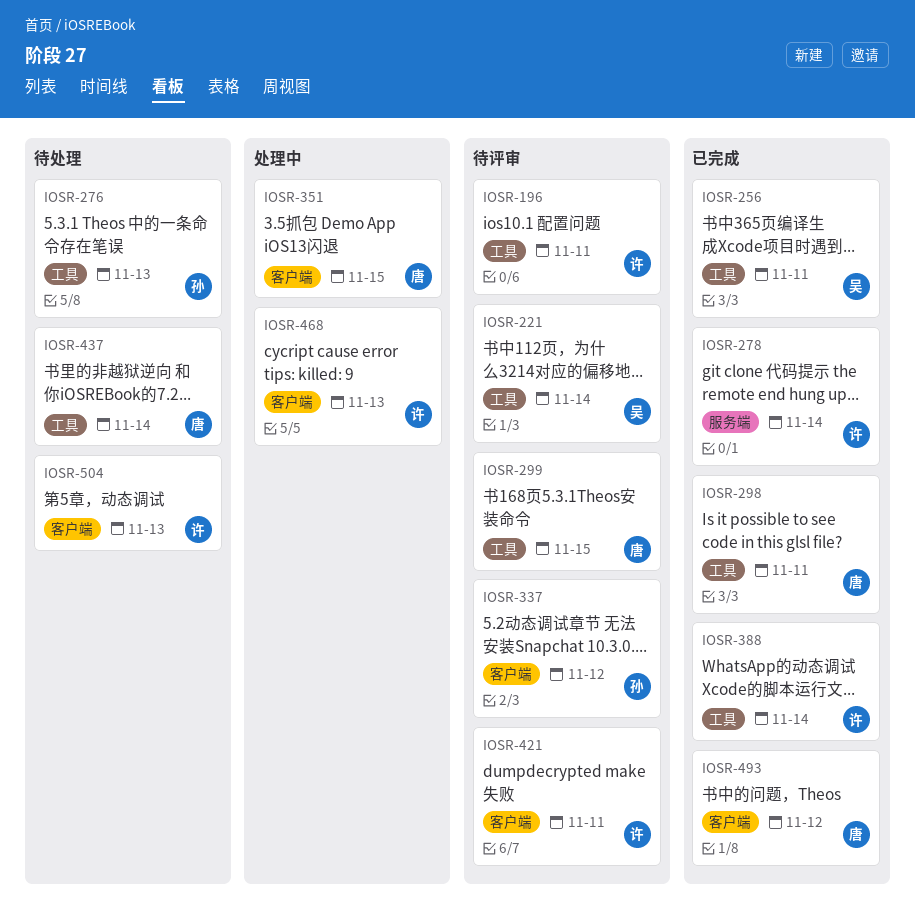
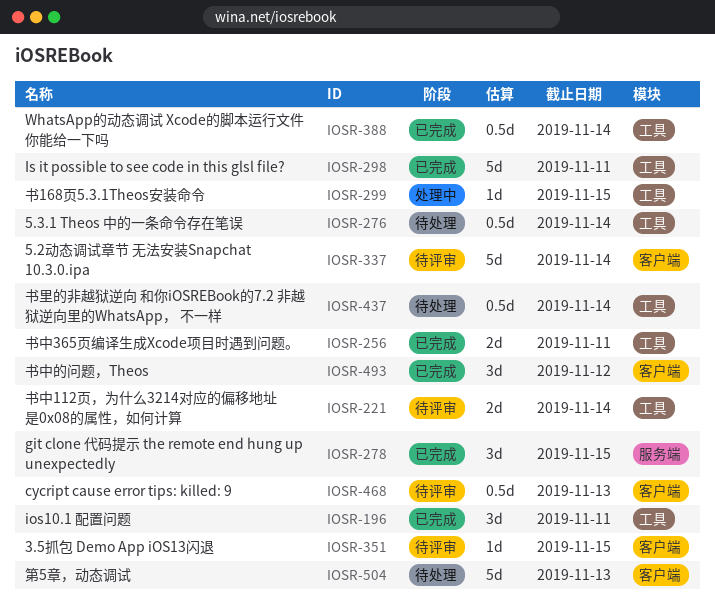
IOSR-196, status: 待评审 -> 已完成
IOSR-276, due: Nov 13 -> Nov 14
IOSR-278, due: Nov 14 -> Nov 15
IOSR-299, status: 待评审 -> 处理中
IOSR-337, due: Nov 12 -> Nov 14
IOSR-351, status: 处理中 -> 待评审
IOSR-421: present -> none
IOSR-468, status: 处理中 -> 待评审

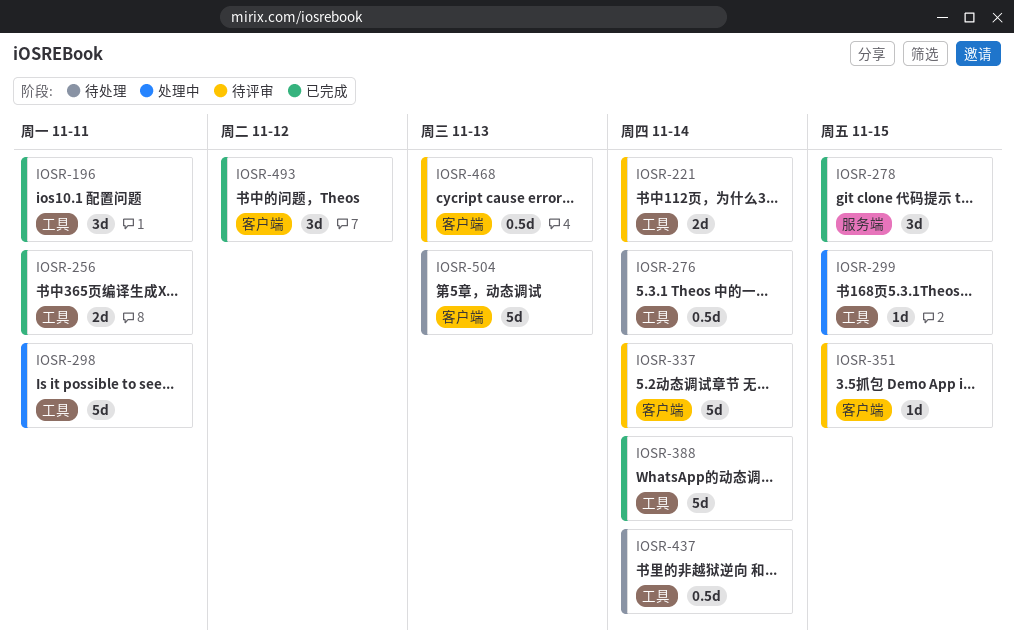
IOSR-298, status: 已完成 -> 处理中
IOSR-388, estimate: 0.5d -> 5d

